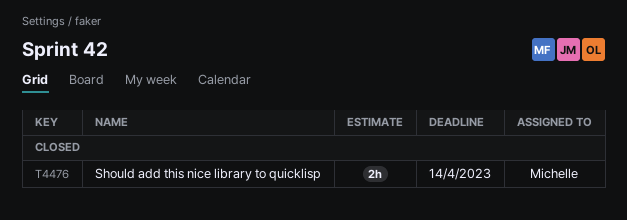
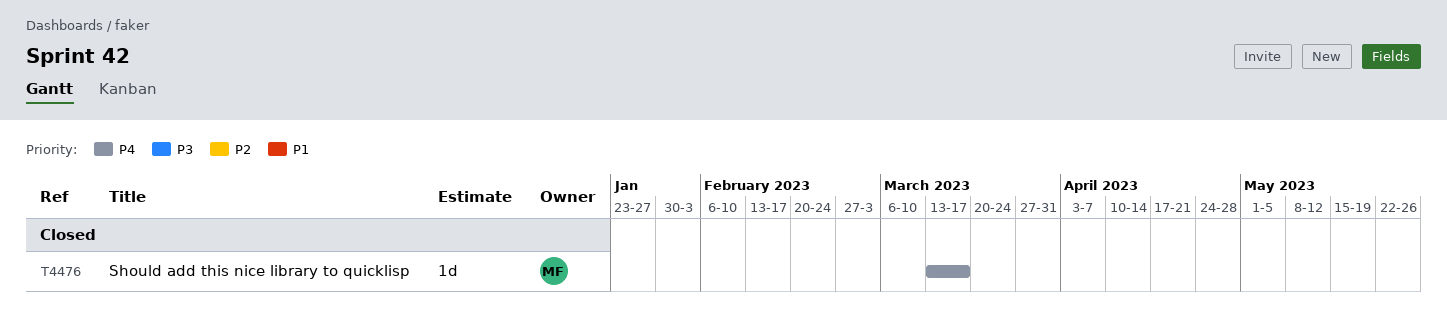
T4476, estimate: 2h -> 1d
T4476, due: Apr 14 -> Mar 17

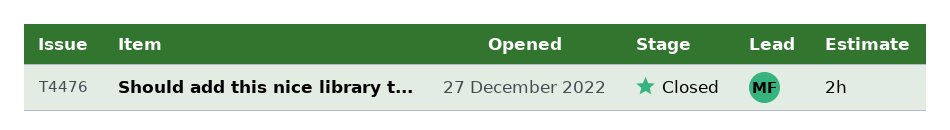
T4476, estimate: 1d -> 2h

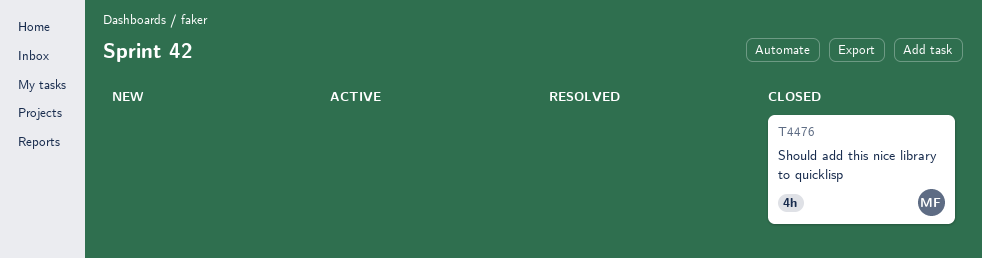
T4476, estimate: 2h -> 4h

